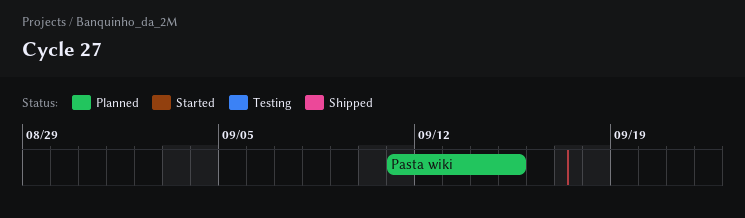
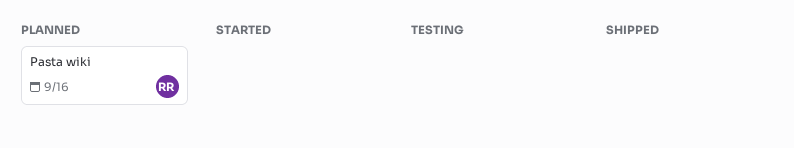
Pasta wiki, due: Sep 15 -> Sep 16

